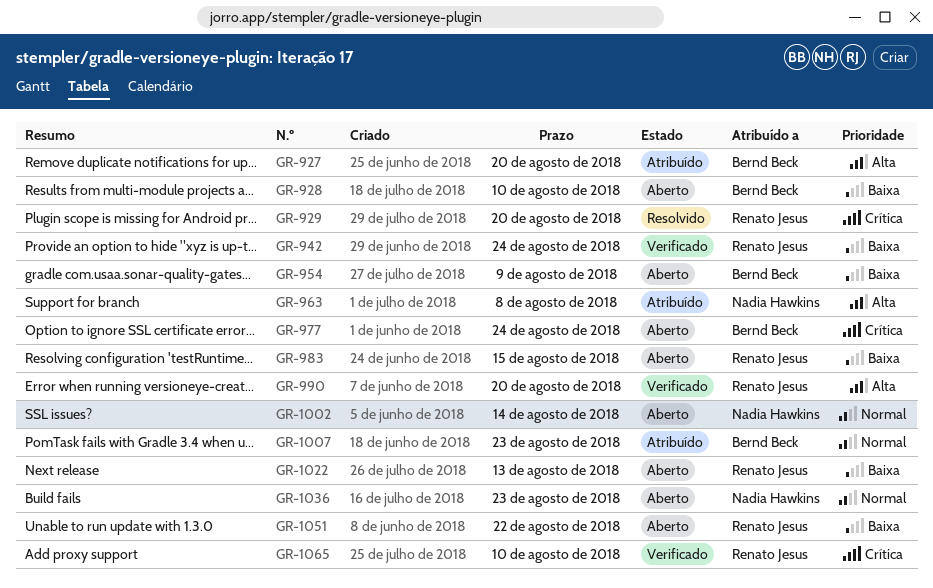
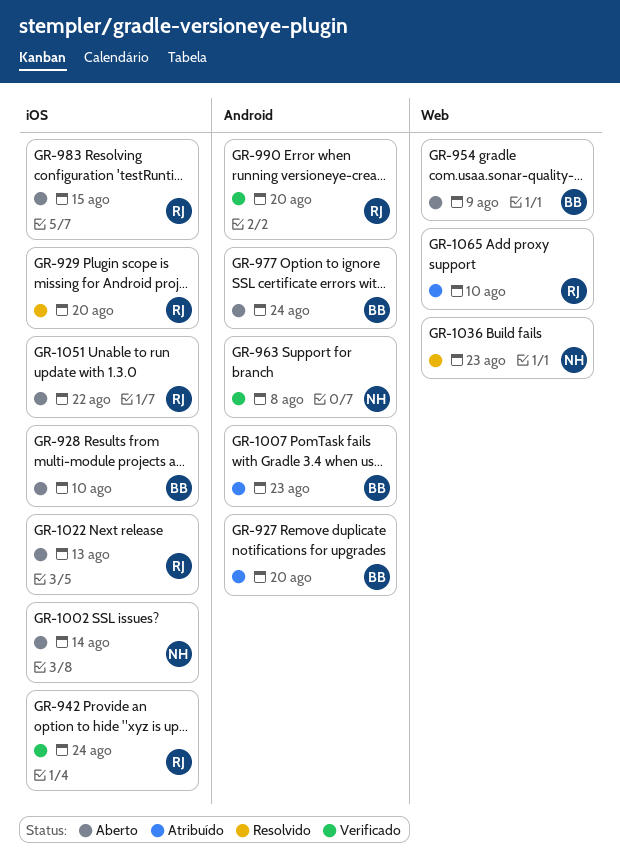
GR-963, status: Atribuído -> Verificado
GR-1036, status: Aberto -> Resolvido
GR-1065, status: Verificado -> Atribuído

